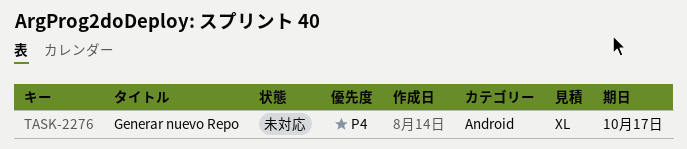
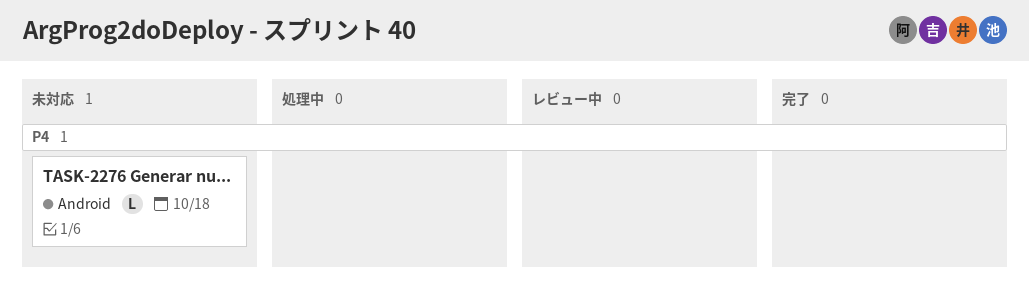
TASK-2276, estimate: XL -> L
TASK-2276, due: Oct 17 -> Oct 18

